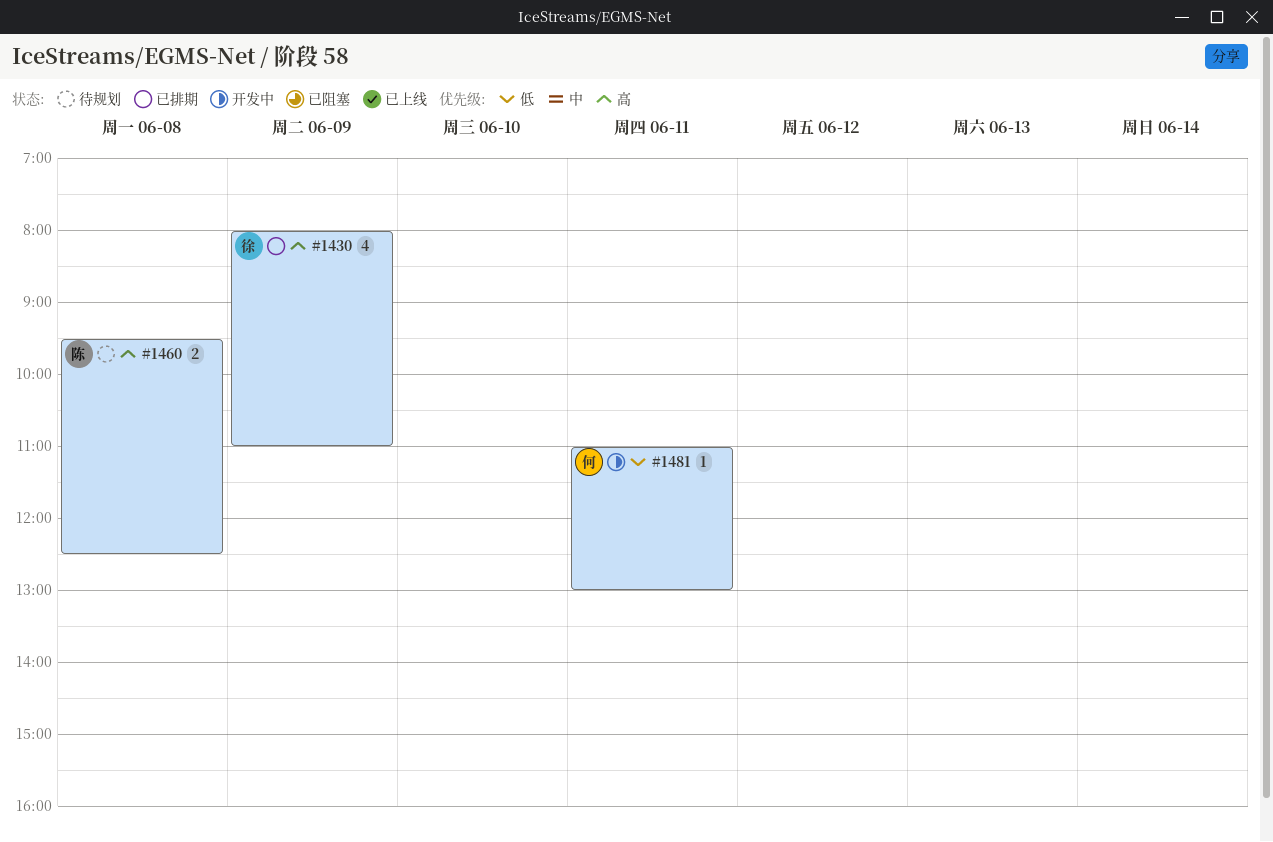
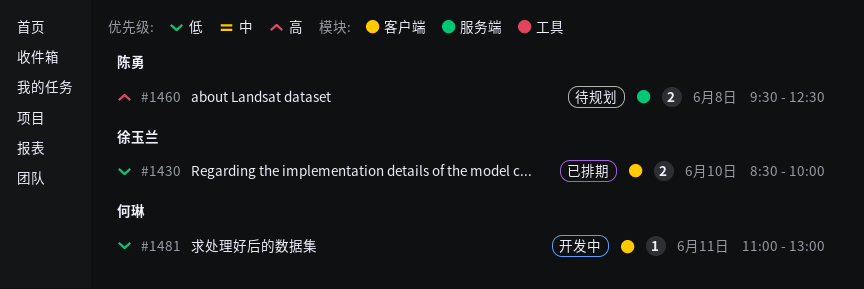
#1430, priority: 高 -> 低
#1430, estimate: 4 -> 2
#1430, day: Jun 9 -> Jun 10
#1430, begins: 08:00 -> 08:30
#1430, ends: 11:00 -> 10:00

